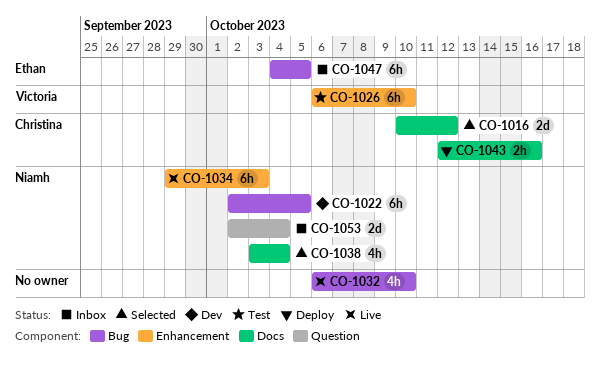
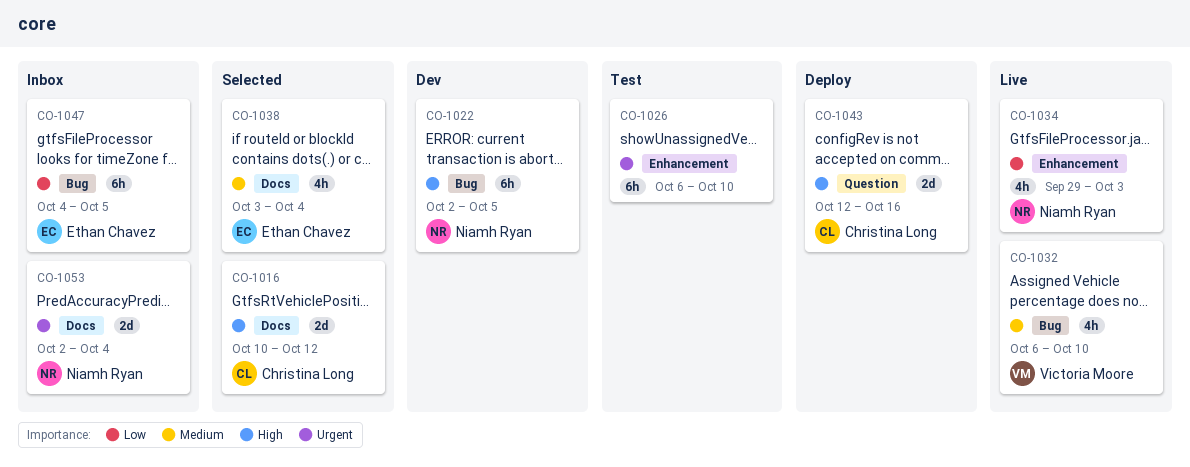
CO-1026, owner: Victoria Moore -> none
CO-1032, owner: none -> Victoria Moore
CO-1034, estimate: 6h -> 4h
CO-1038, owner: Niamh Ryan -> Ethan Chavez
CO-1043, label: Docs -> Question
CO-1043, estimate: 2h -> 2d
CO-1053, label: Question -> Docs

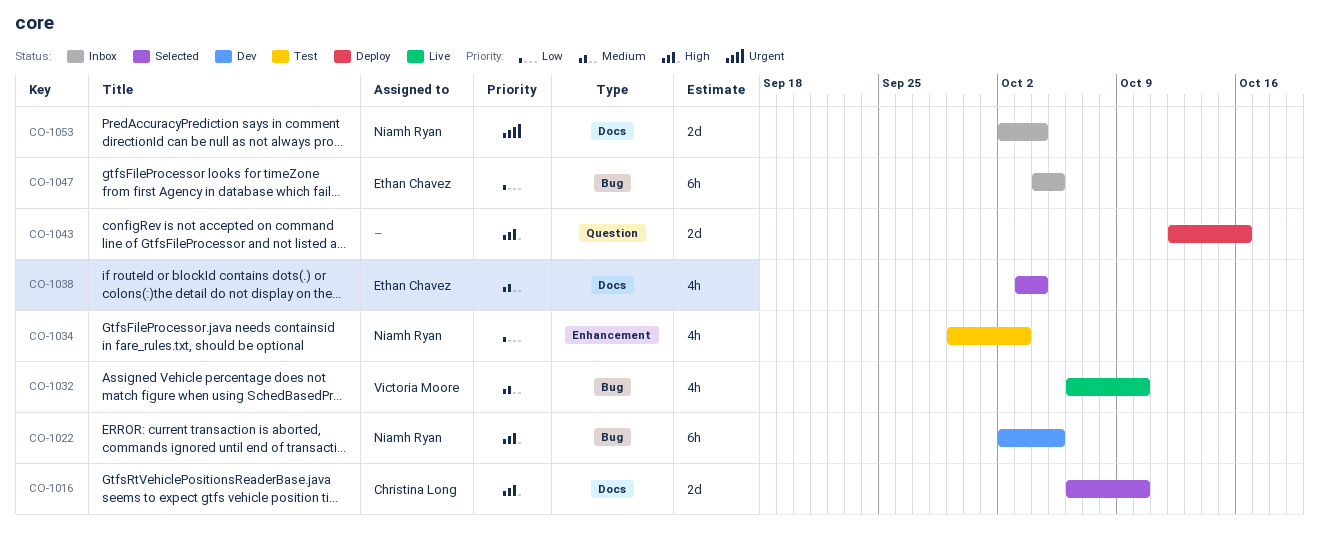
CO-1016, start: Oct 10 -> Oct 6
CO-1016, due: Oct 12 -> Oct 10
CO-1026: present -> none
CO-1034, status: Live -> Test
CO-1043, owner: Christina Long -> none

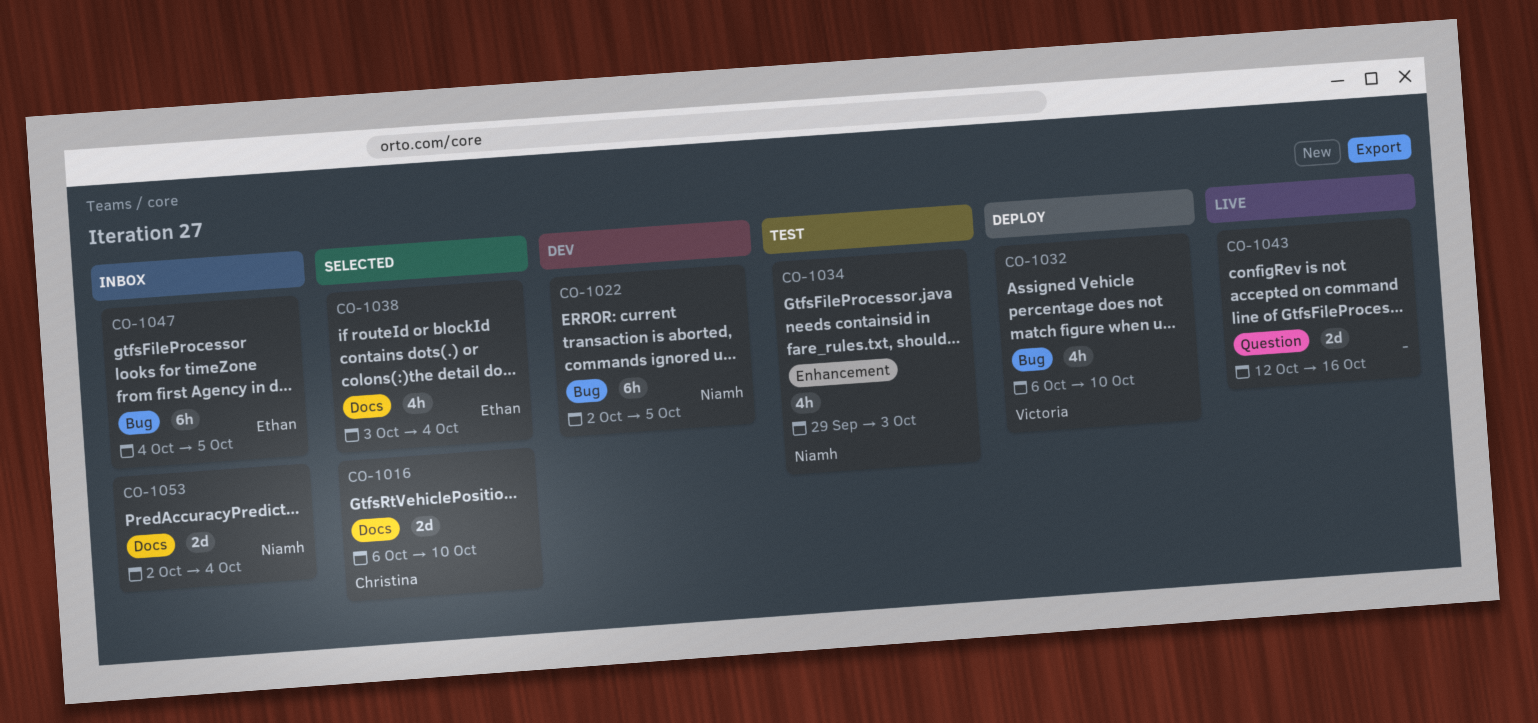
CO-1032, status: Live -> Deploy
CO-1043, status: Deploy -> Live

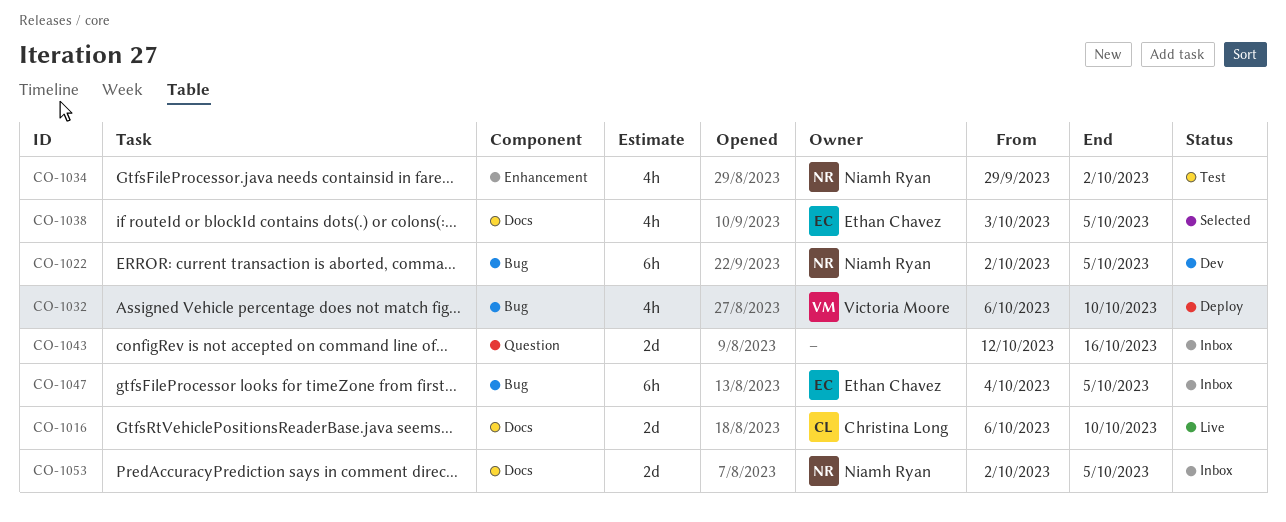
CO-1016, status: Selected -> Live
CO-1034, due: Oct 3 -> Oct 2
CO-1038, due: Oct 4 -> Oct 5
CO-1043, status: Live -> Inbox
CO-1053, due: Oct 4 -> Oct 5

